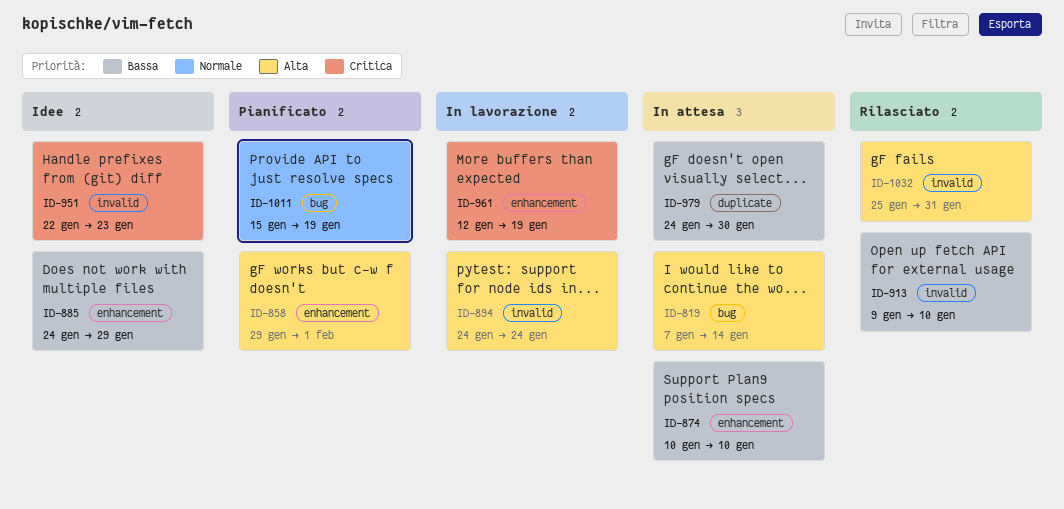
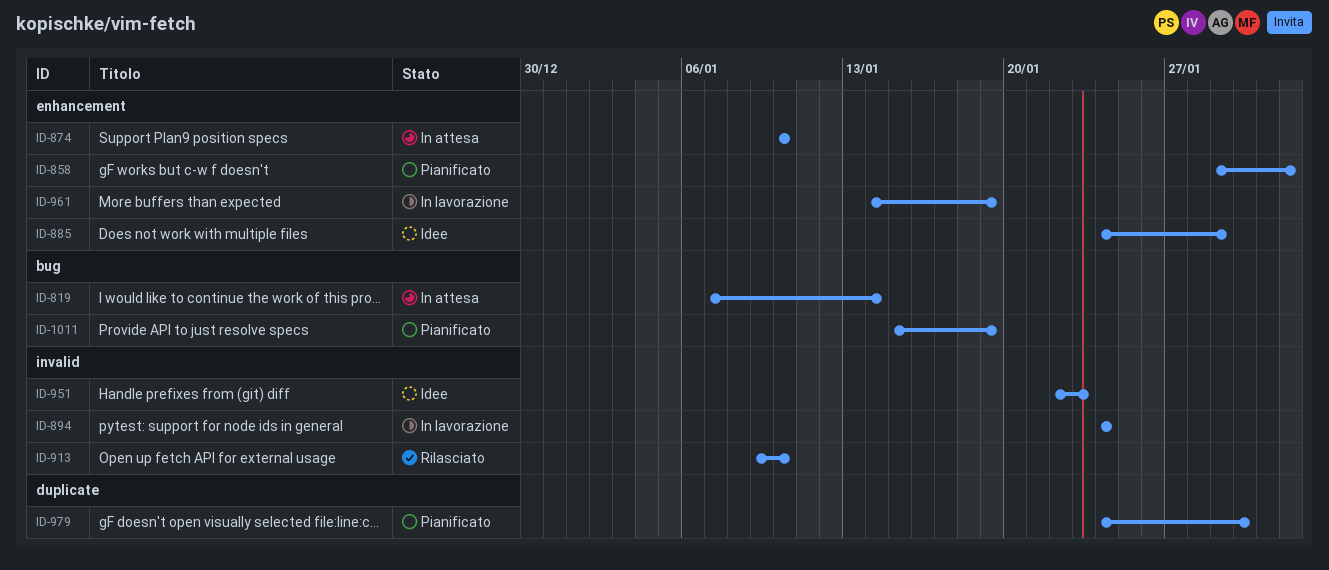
ID-961, start: Jan 12 -> Jan 14
ID-979, status: In attesa -> Pianificato
ID-1032: present -> none

